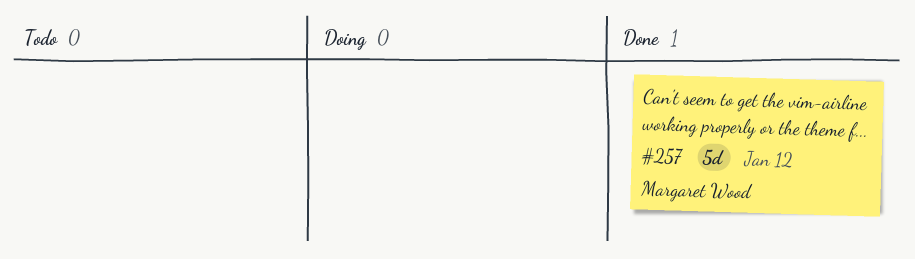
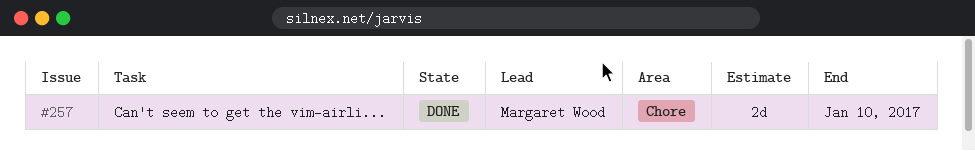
#257, estimate: 5d -> 2d
#257, due: Jan 12 -> Jan 10

